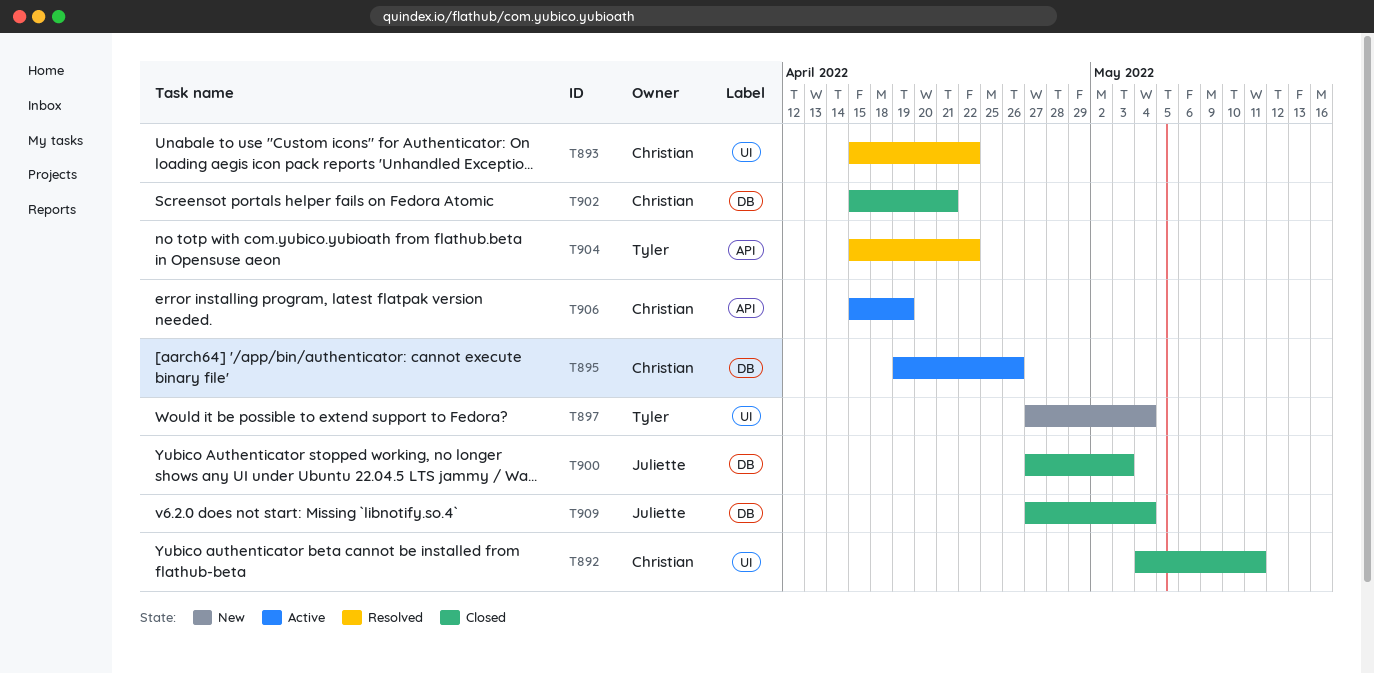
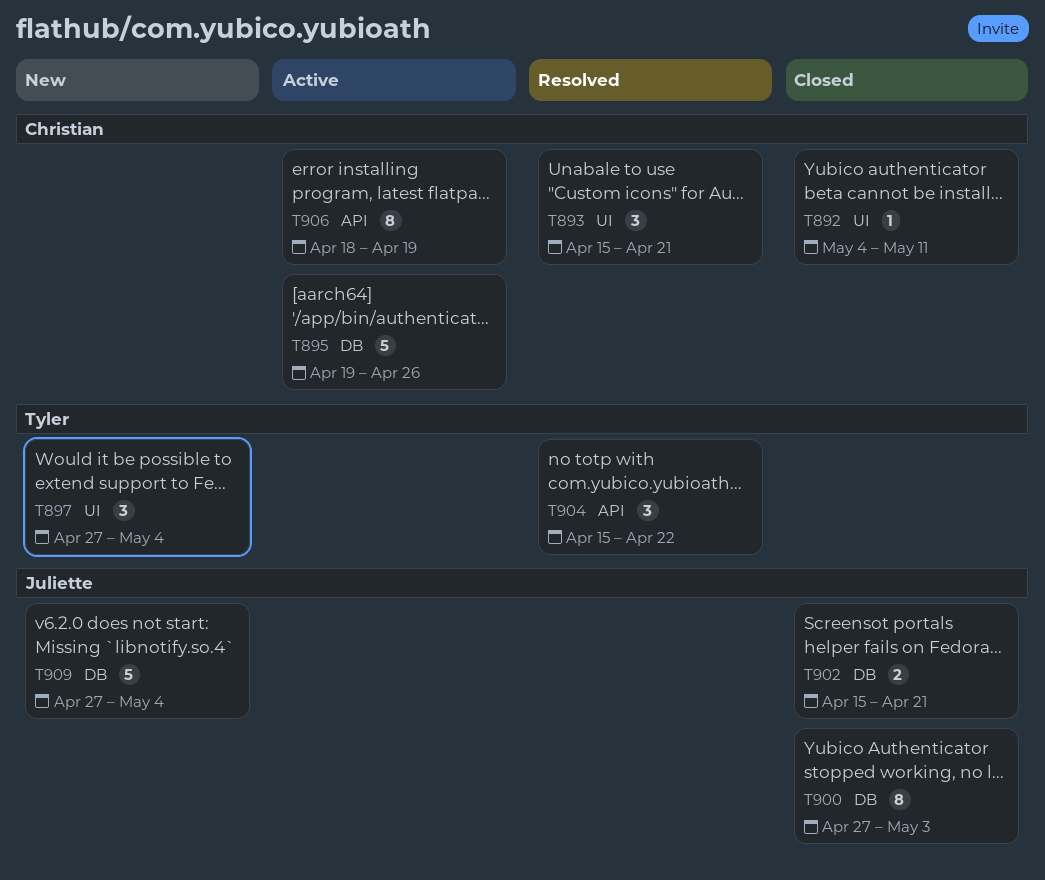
T893, due: Apr 22 -> Apr 21
T902, owner: Christian -> Juliette
T906, start: Apr 15 -> Apr 18
T909, status: Closed -> New

